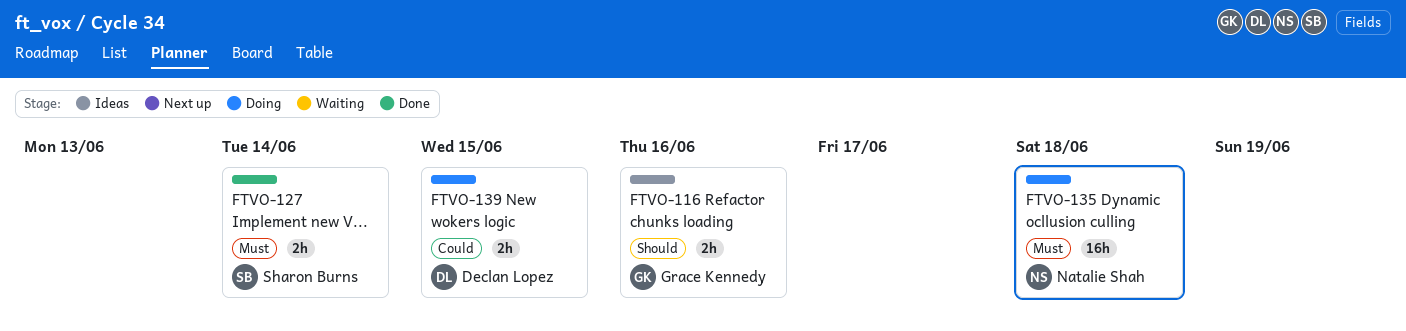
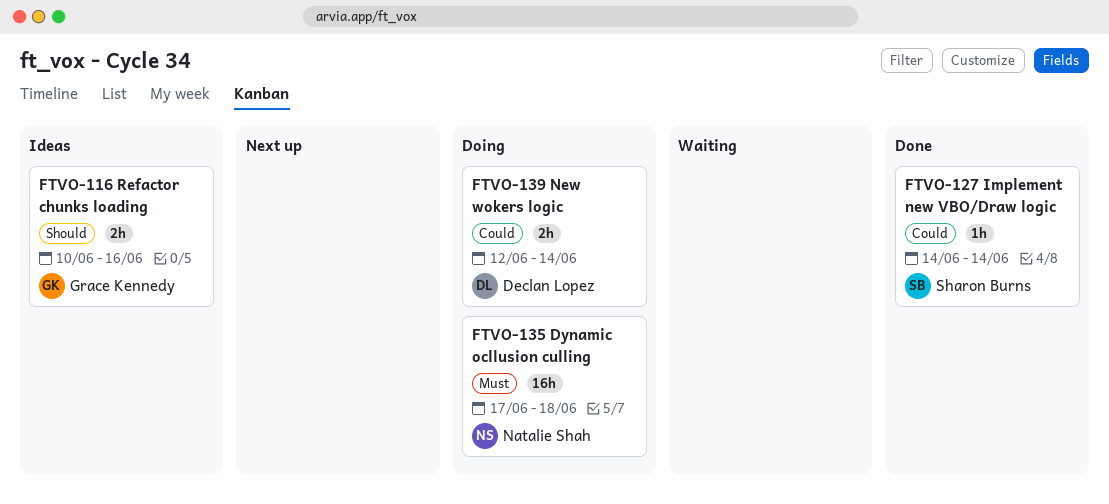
FTVO-127, priority: Must -> Could
FTVO-127, estimate: 2h -> 1h
FTVO-139, due: Jun 15 -> Jun 14

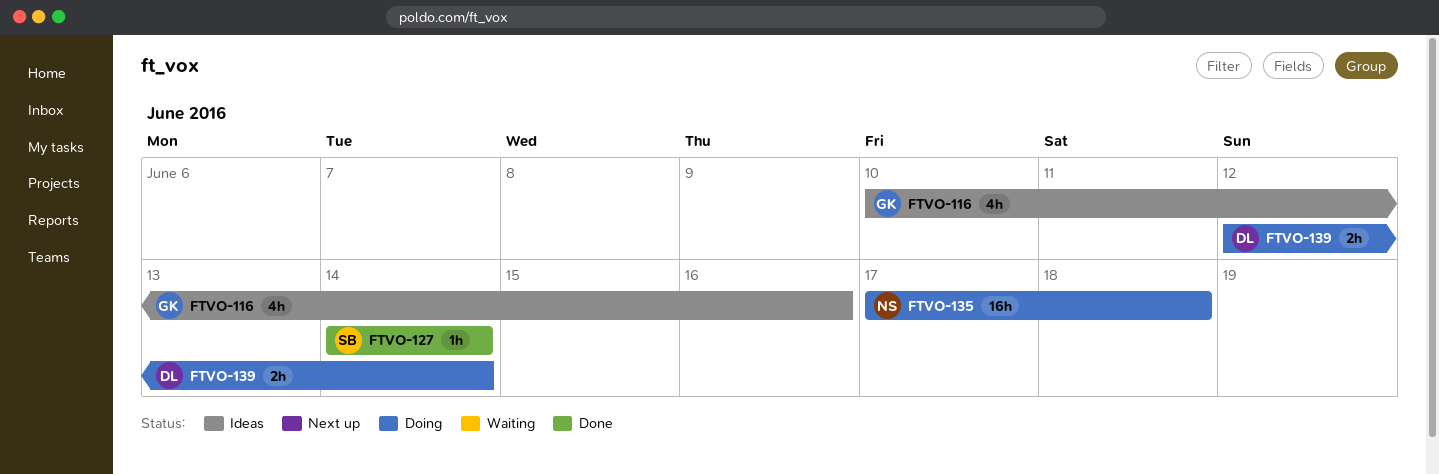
FTVO-116, estimate: 2h -> 4h

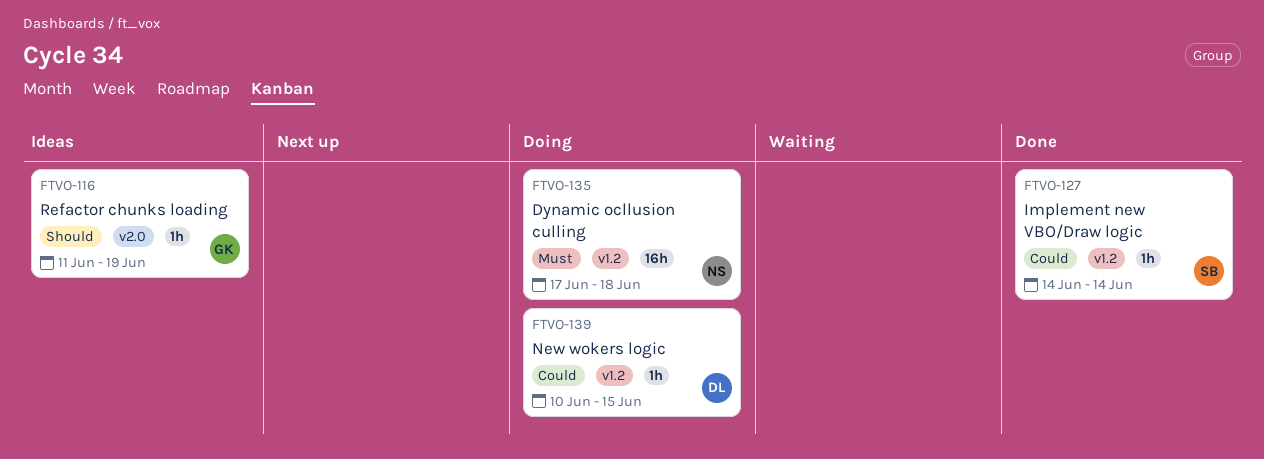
FTVO-116, estimate: 4h -> 1h
FTVO-116, start: Jun 10 -> Jun 11
FTVO-116, due: Jun 16 -> Jun 19
FTVO-139, estimate: 2h -> 1h
FTVO-139, start: Jun 12 -> Jun 10
FTVO-139, due: Jun 14 -> Jun 15

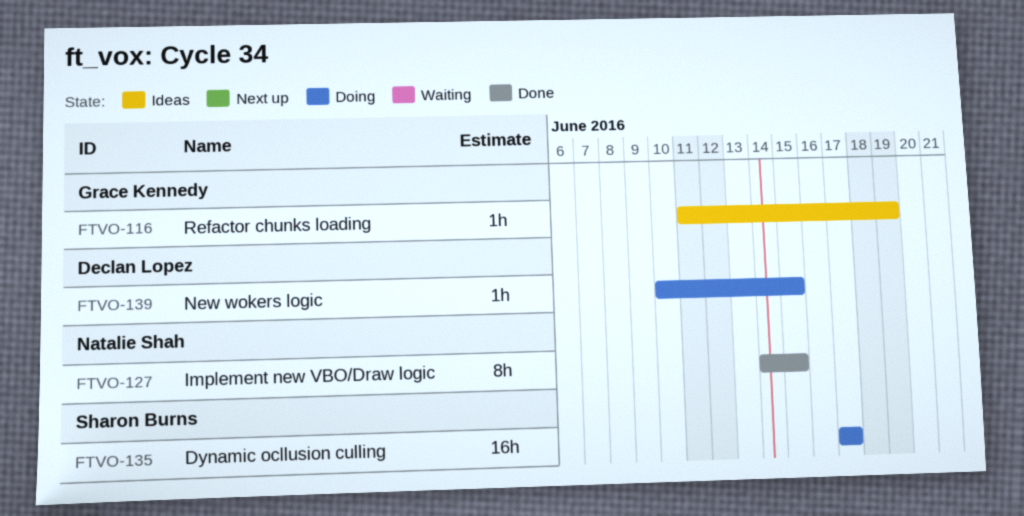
FTVO-127, owner: Sharon Burns -> Natalie Shah
FTVO-127, estimate: 1h -> 8h
FTVO-127, due: Jun 14 -> Jun 15
FTVO-135, owner: Natalie Shah -> Sharon Burns
FTVO-135, due: Jun 18 -> Jun 17

